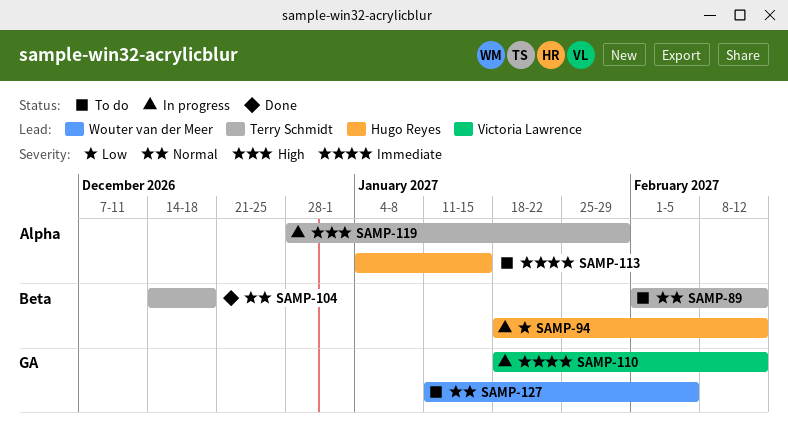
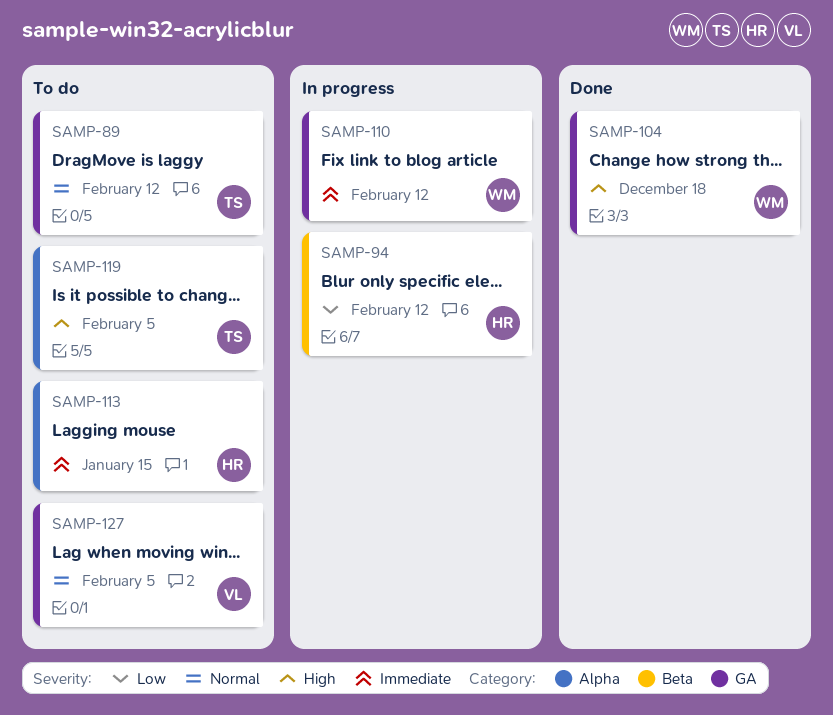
SAMP-89, label: Beta -> GA
SAMP-104, owner: Terry Schmidt -> Wouter van der Meer
SAMP-104, priority: Normal -> High
SAMP-104, label: Beta -> GA
SAMP-110, owner: Victoria Lawrence -> Wouter van der Meer
SAMP-119, status: In progress -> To do
SAMP-119, due: Jan 29 -> Feb 5
SAMP-127, owner: Wouter van der Meer -> Victoria Lawrence

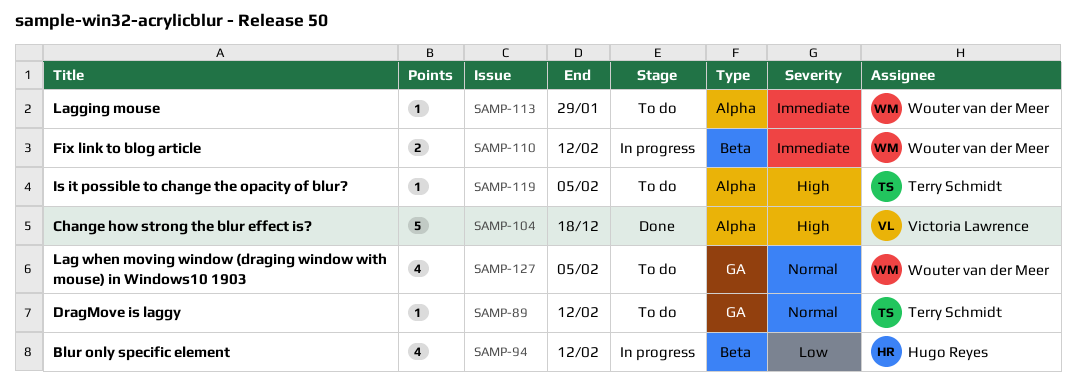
SAMP-104, owner: Wouter van der Meer -> Victoria Lawrence
SAMP-104, label: GA -> Alpha
SAMP-110, label: GA -> Beta
SAMP-113, owner: Hugo Reyes -> Wouter van der Meer
SAMP-113, due: Jan 15 -> Jan 29
SAMP-127, owner: Victoria Lawrence -> Wouter van der Meer

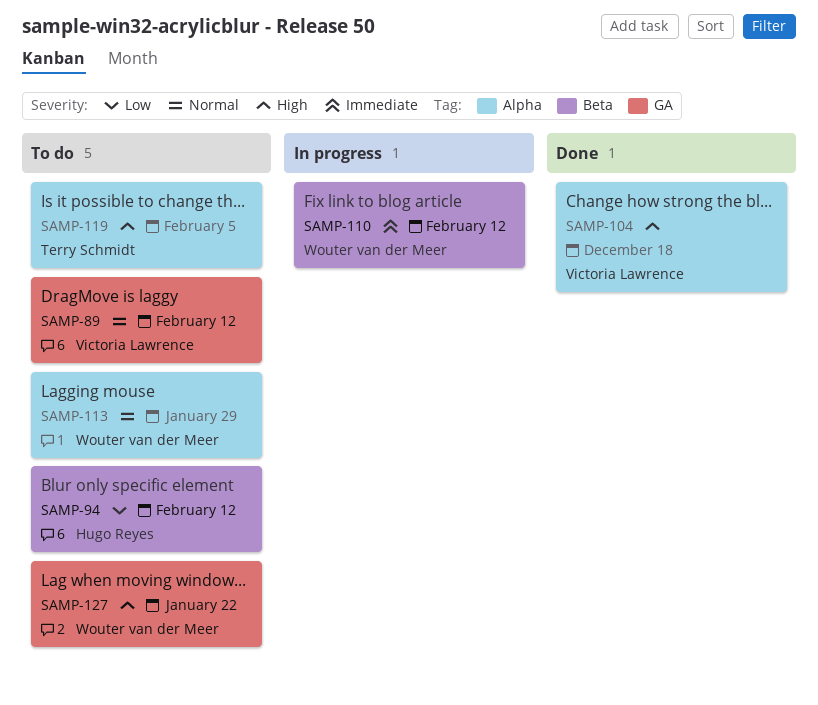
SAMP-89, owner: Terry Schmidt -> Victoria Lawrence
SAMP-94, status: In progress -> To do
SAMP-113, priority: Immediate -> Normal
SAMP-127, priority: Normal -> High
SAMP-127, due: Feb 5 -> Jan 22

